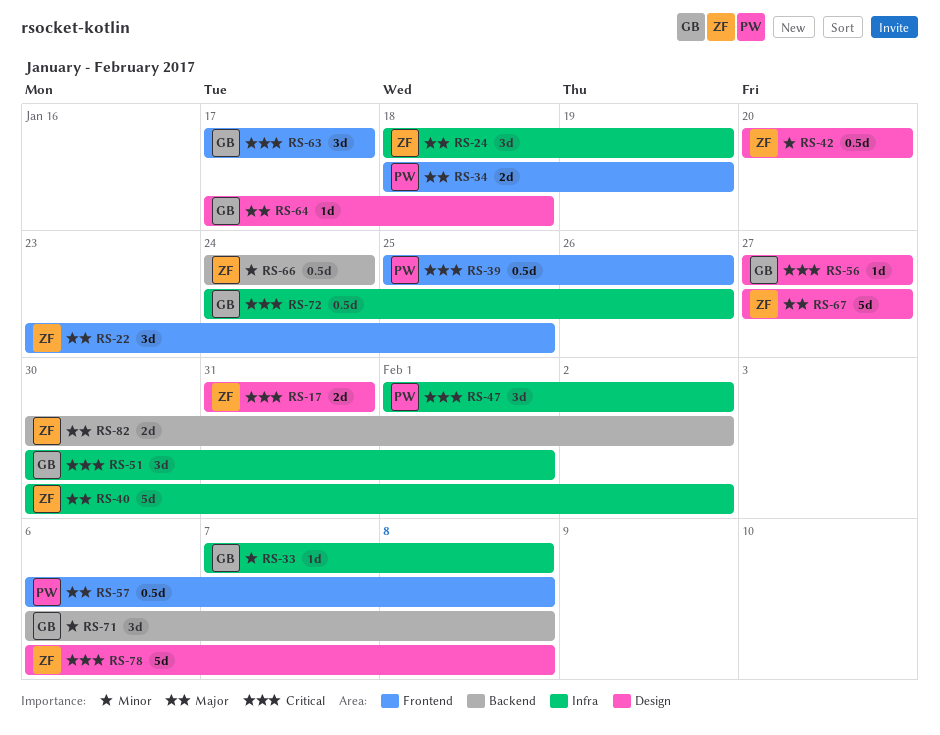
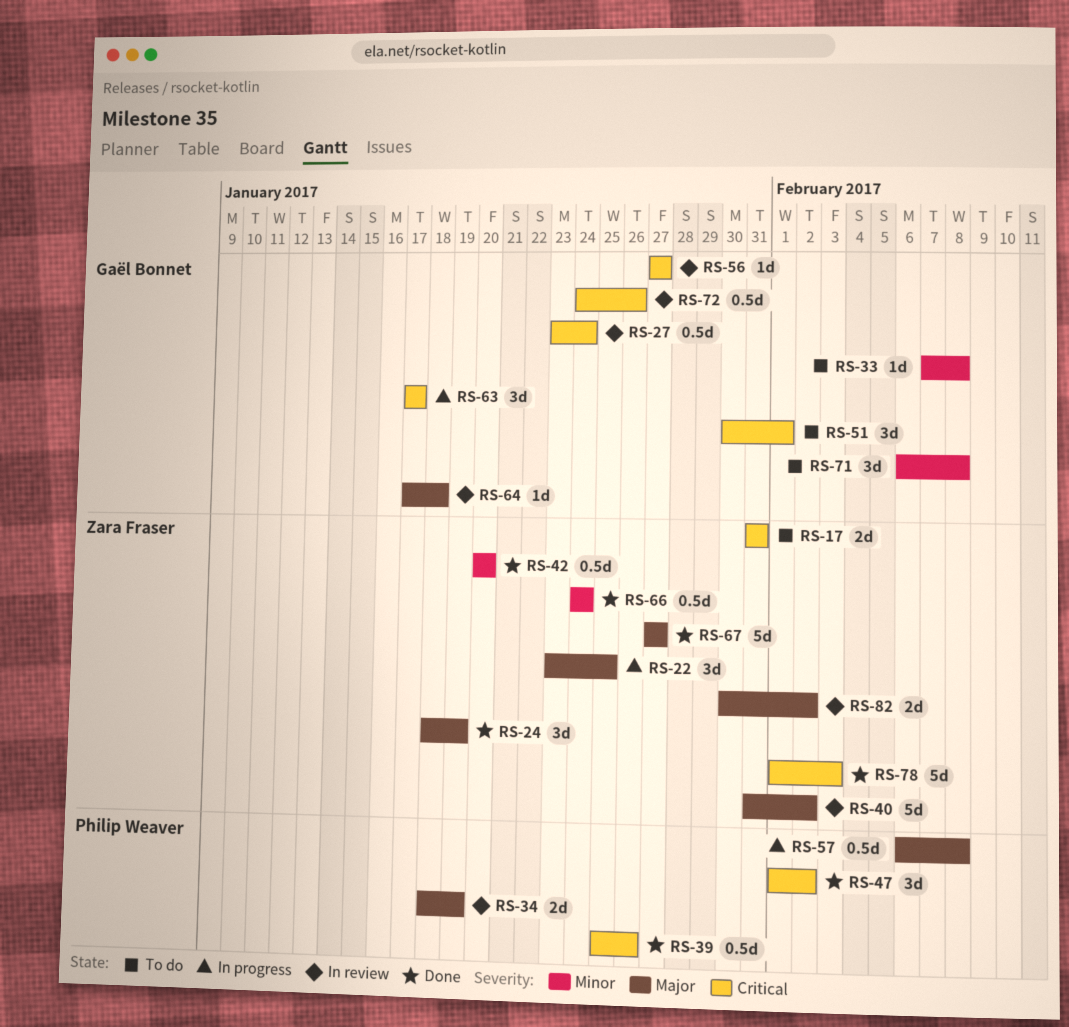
RS-27: none -> present
RS-40, start: Jan 30 -> Jan 31
RS-78, start: Feb 6 -> Feb 1
RS-78, due: Feb 8 -> Feb 3

